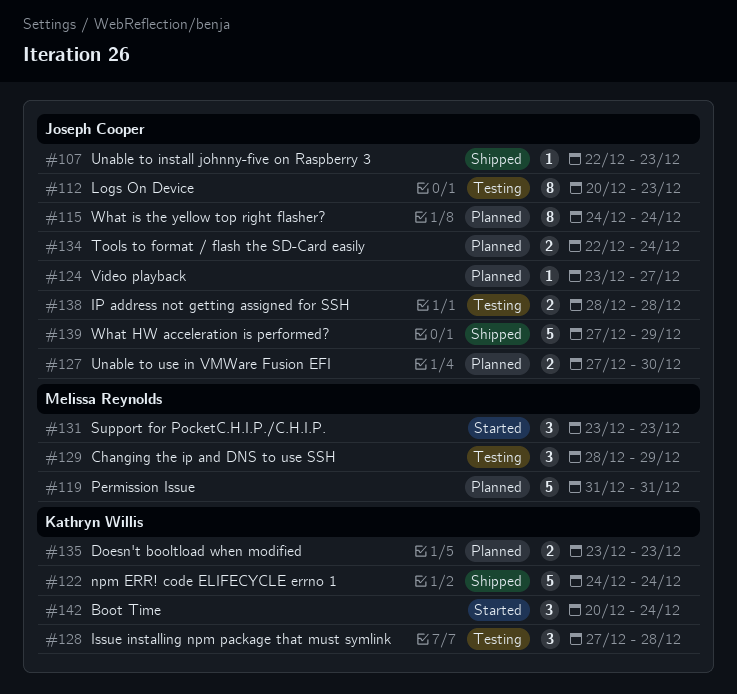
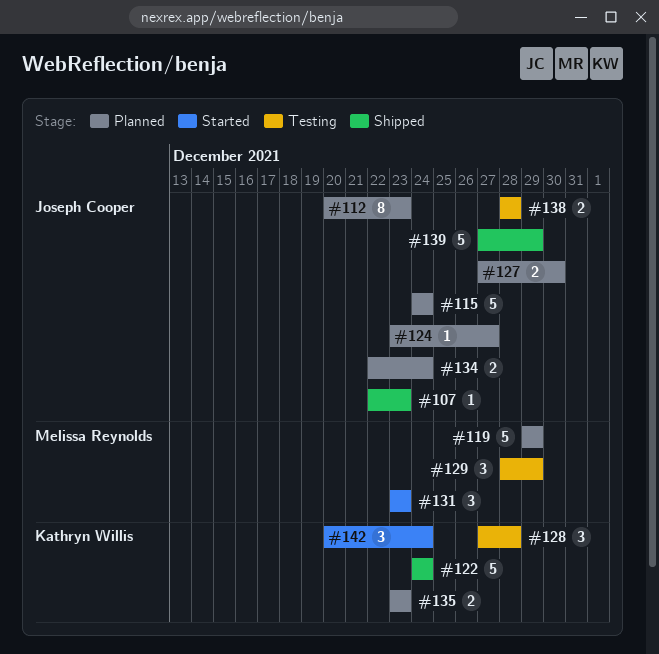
#112, status: Testing -> Planned
#115, estimate: 8 -> 5
#119, start: Dec 31 -> Dec 29
#119, due: Dec 31 -> Dec 29

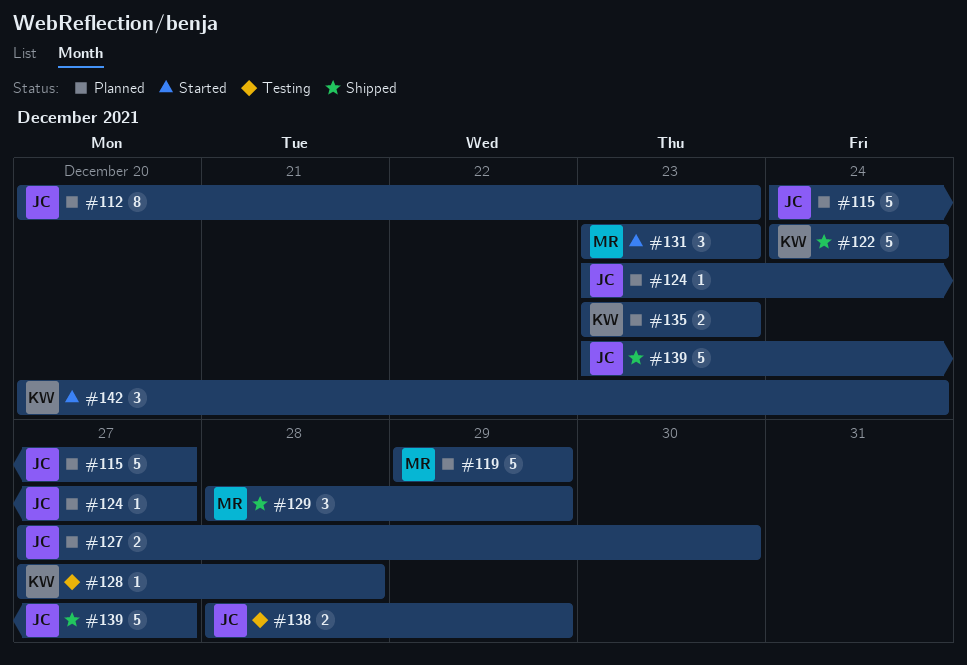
#107: present -> none
#115, due: Dec 24 -> Dec 27
#128, estimate: 3 -> 1
#129, status: Testing -> Shipped
#134: present -> none
#138, due: Dec 28 -> Dec 29
#139, start: Dec 27 -> Dec 23
#139, due: Dec 29 -> Dec 27

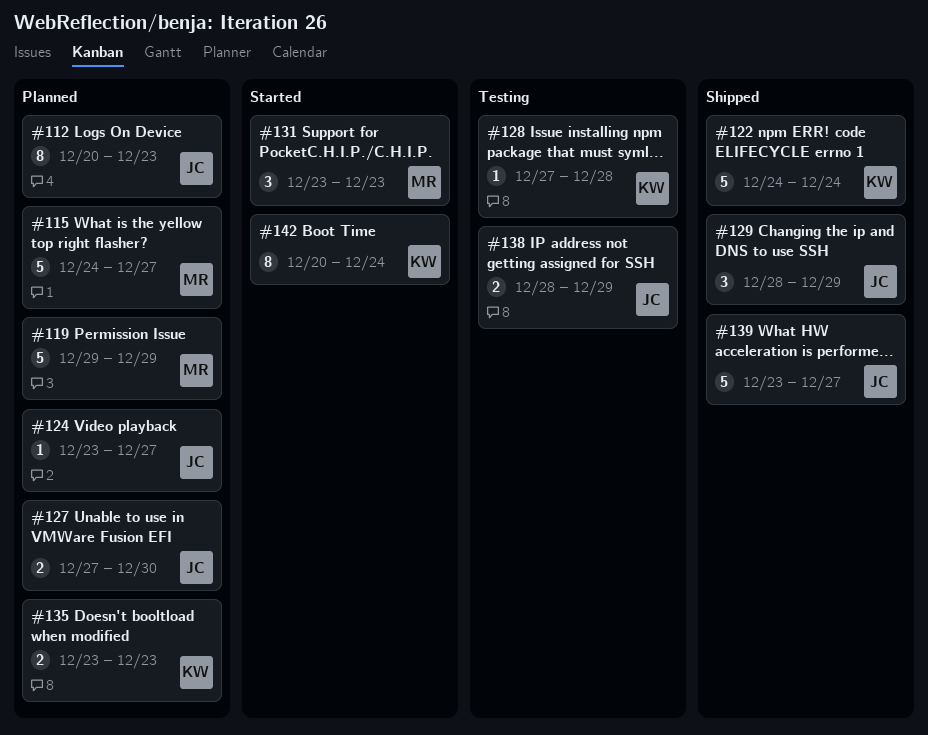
#115, owner: JC -> MR
#129, owner: MR -> JC
#142, estimate: 3 -> 8

